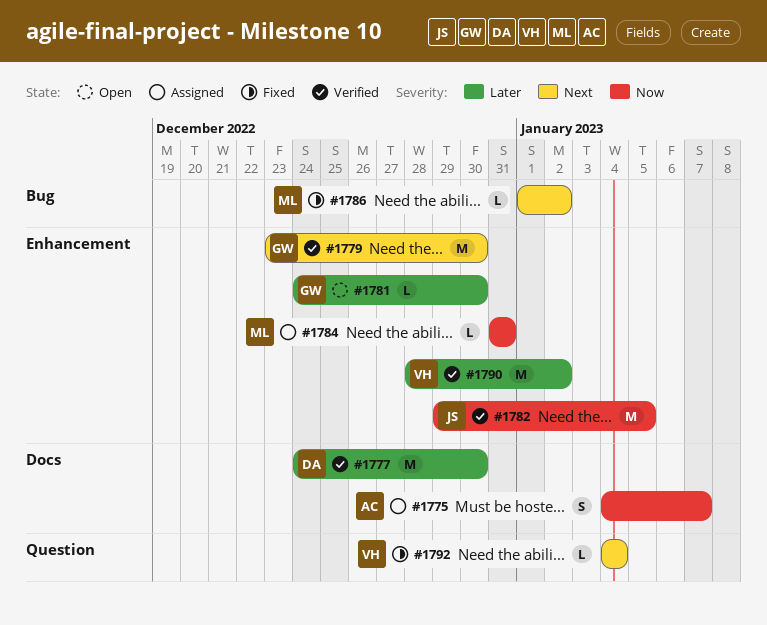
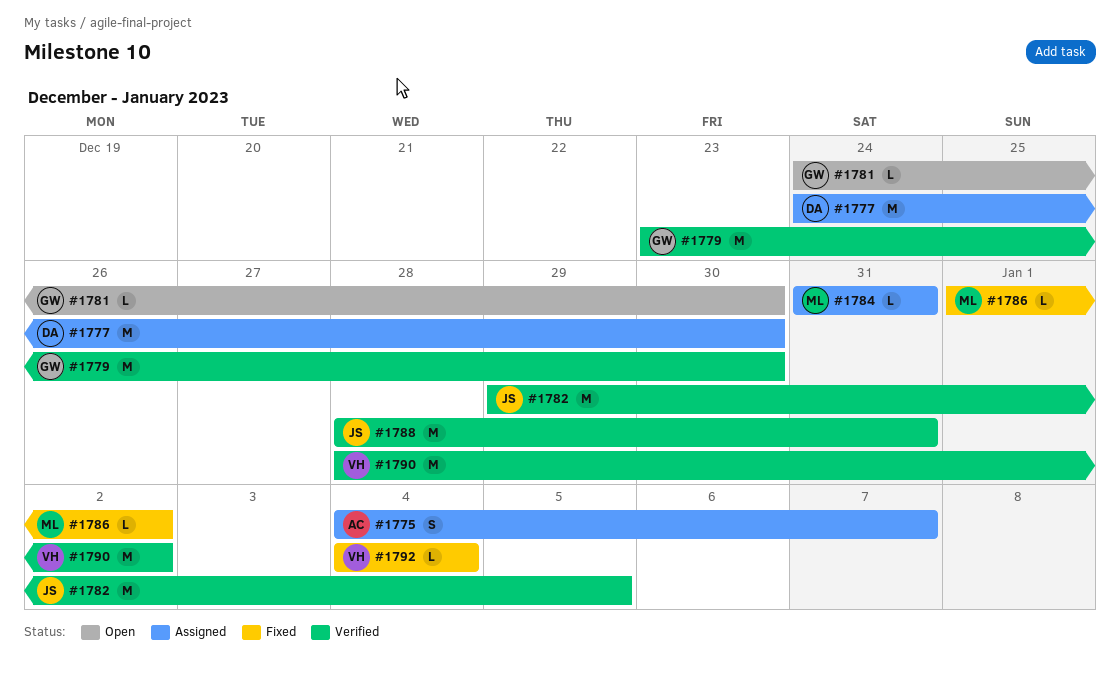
#1777, status: Verified -> Assigned
#1788: none -> present

